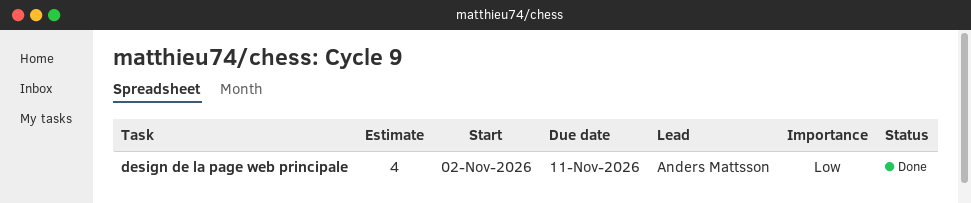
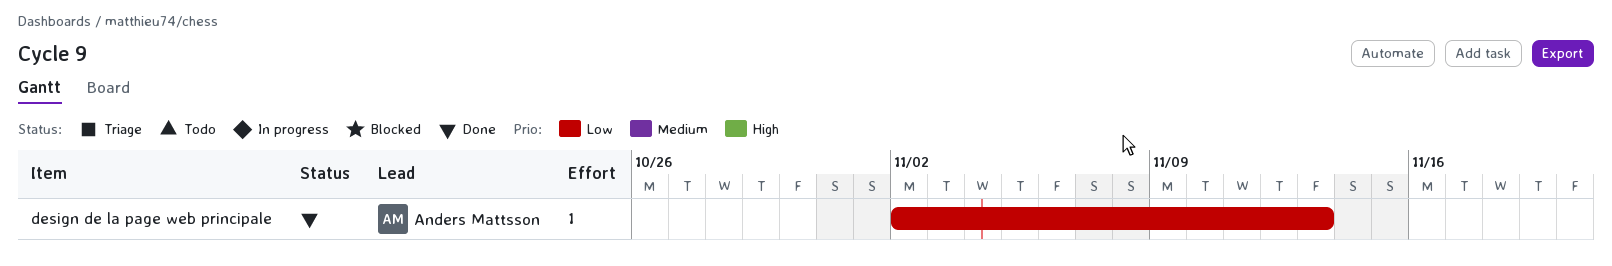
design de la page web principale, estimate: 4 -> 1
design de la page web principale, due: Nov 11 -> Nov 13

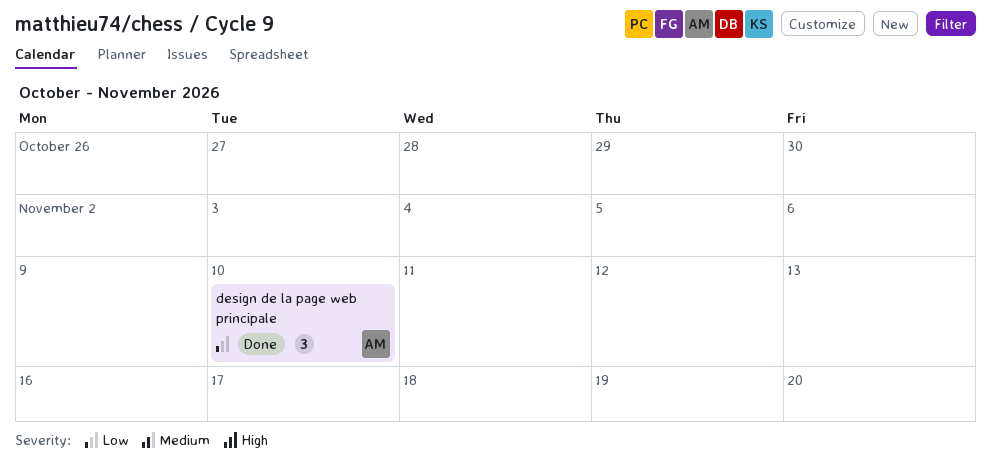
design de la page web principale, estimate: 1 -> 3
design de la page web principale, due: Nov 13 -> Nov 10

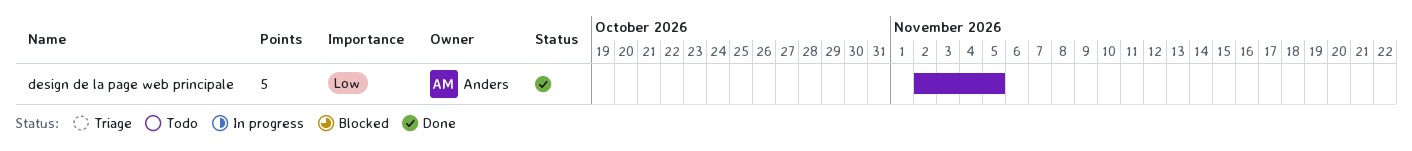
design de la page web principale, estimate: 3 -> 5
design de la page web principale, due: Nov 10 -> Nov 5

